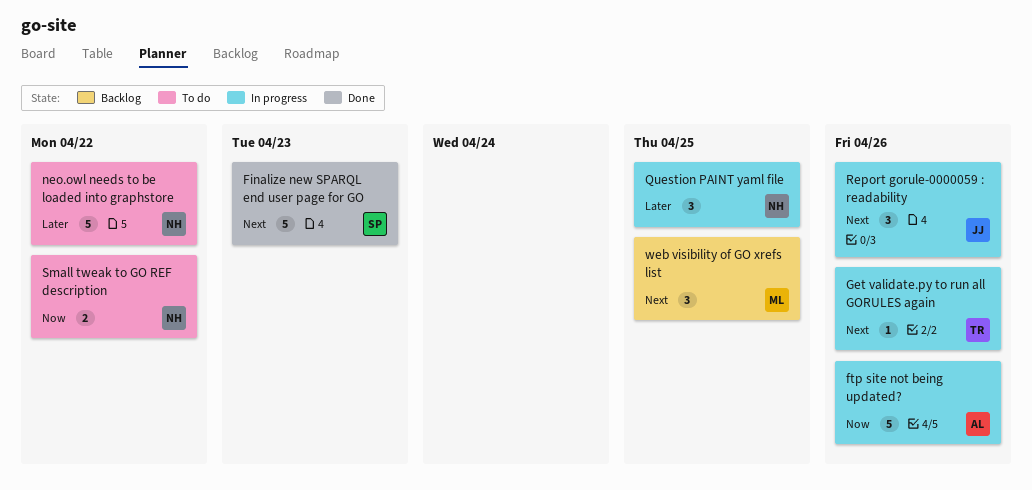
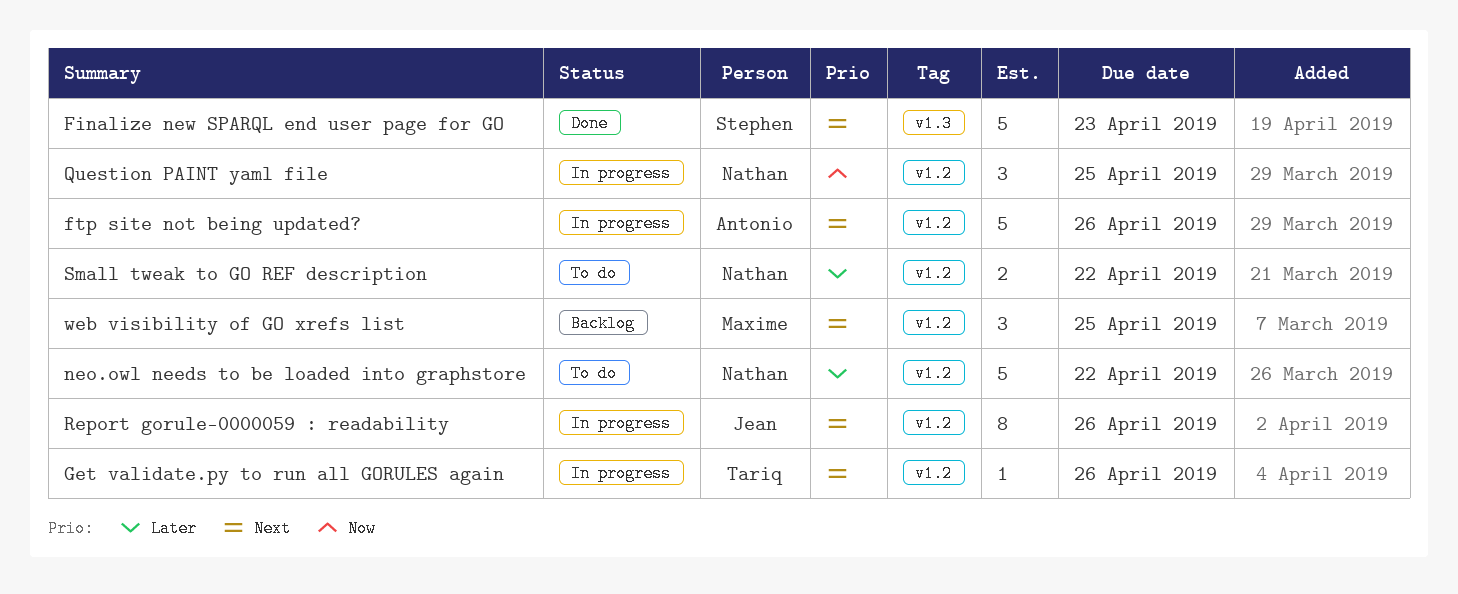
ftp site not being updated?, priority: Now -> Next
Question PAINT yaml file, priority: Later -> Now
Report gorule-0000059 : readability, estimate: 3 -> 8
Small tweak to GO REF description, priority: Now -> Later

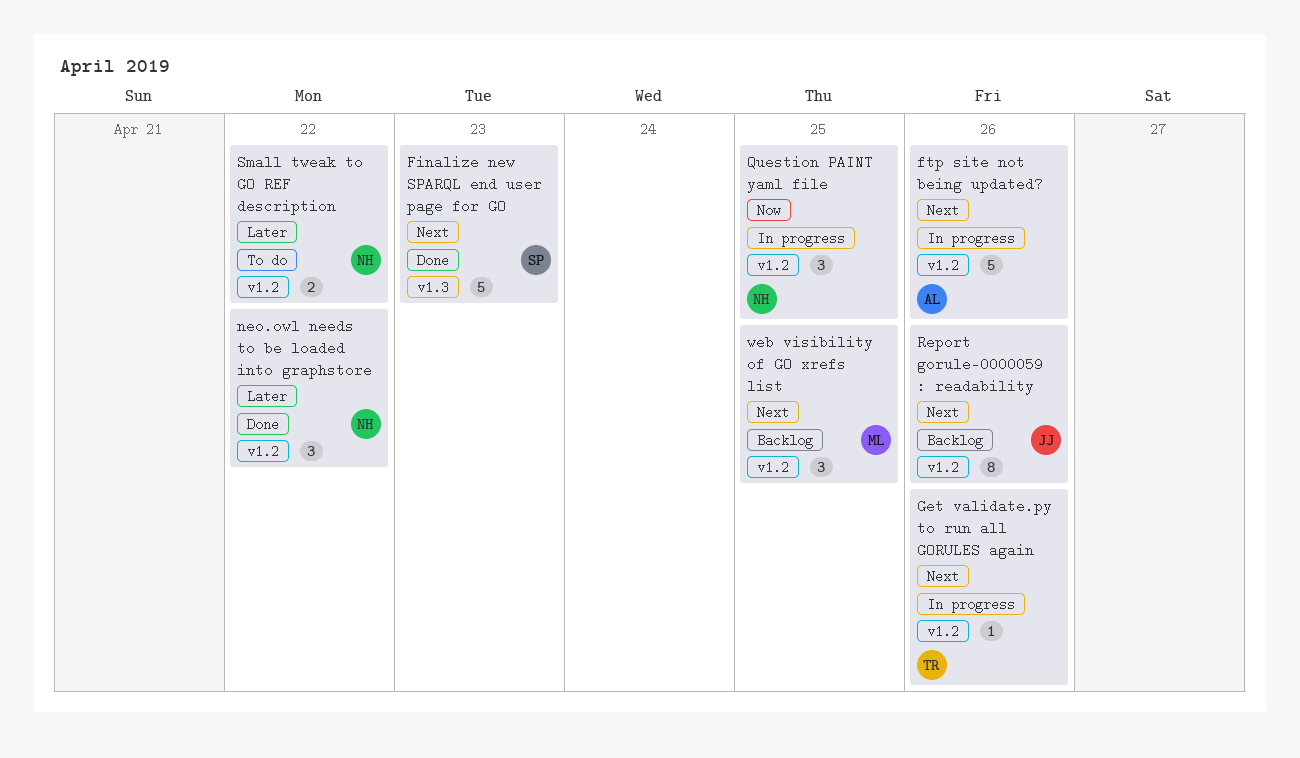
neo.owl needs to be loaded into graphstore, status: To do -> Done
neo.owl needs to be loaded into graphstore, estimate: 5 -> 3
Report gorule-0000059 : readability, status: In progress -> Backlog

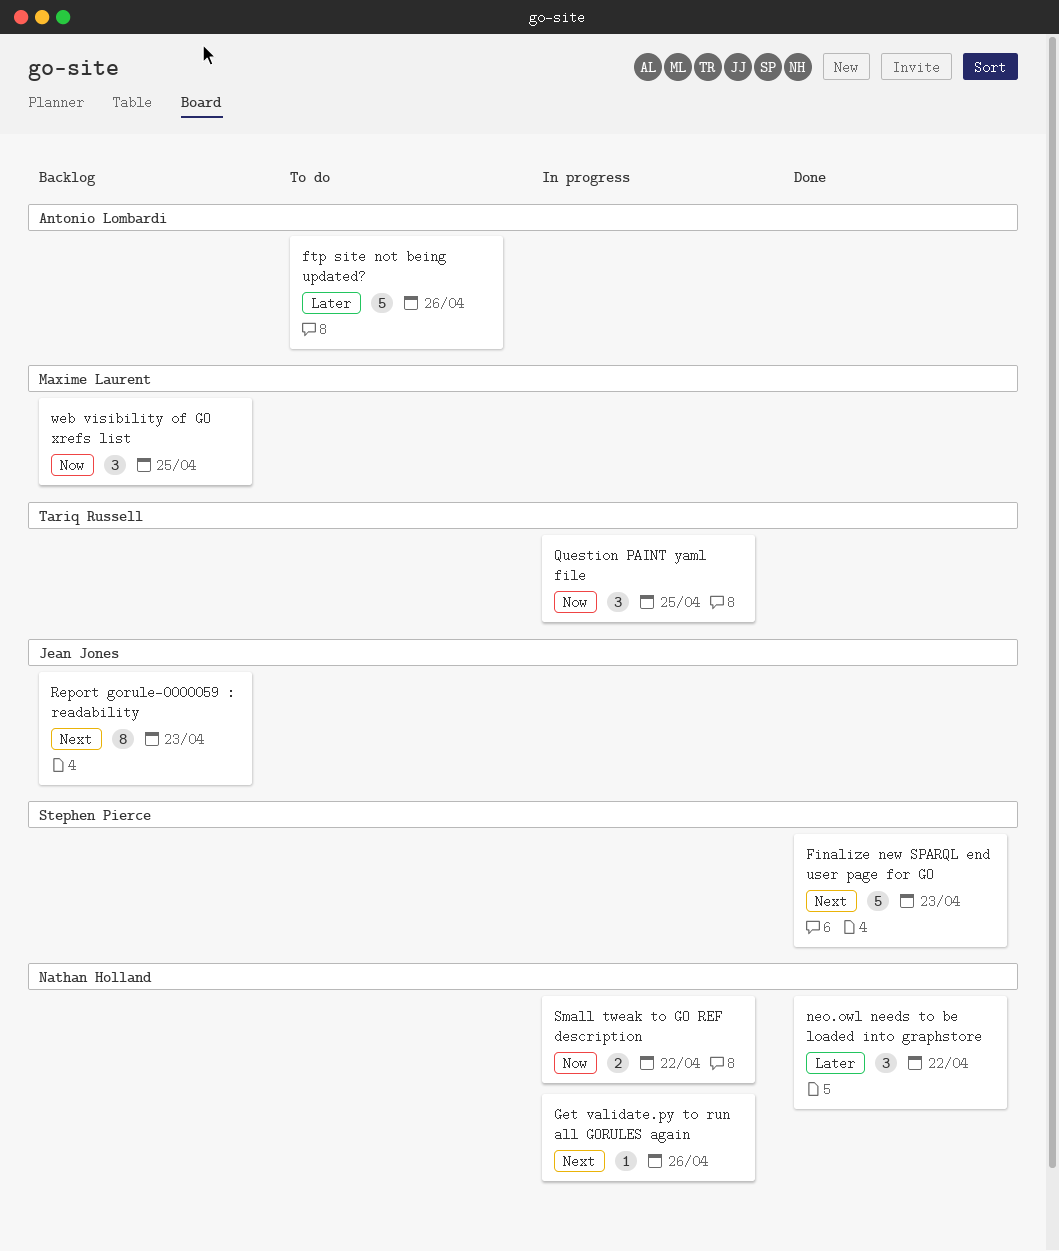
ftp site not being updated?, status: In progress -> To do
ftp site not being updated?, priority: Next -> Later
Get validate.py to run all GORULES again, owner: Tariq Russell -> Nathan Holland
Question PAINT yaml file, owner: Nathan Holland -> Tariq Russell
Report gorule-0000059 : readability, due: Apr 26 -> Apr 23
Small tweak to GO REF description, status: To do -> In progress
Small tweak to GO REF description, priority: Later -> Now
web visibility of GO xrefs list, priority: Next -> Now

